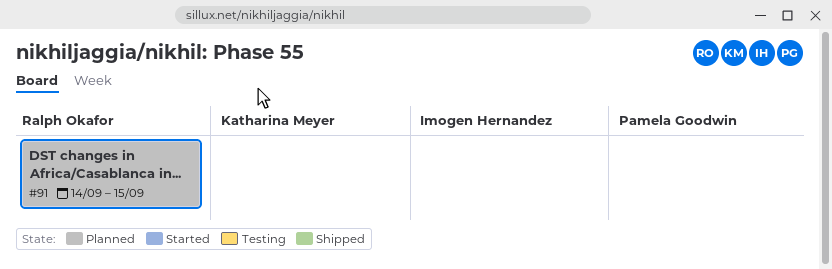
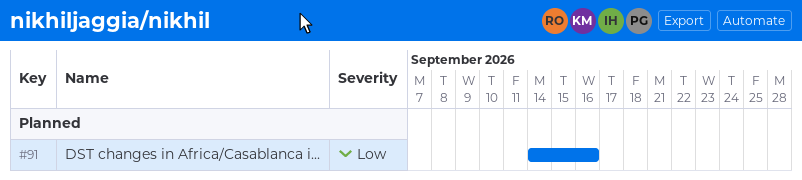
#91, due: Sep 15 -> Sep 16

